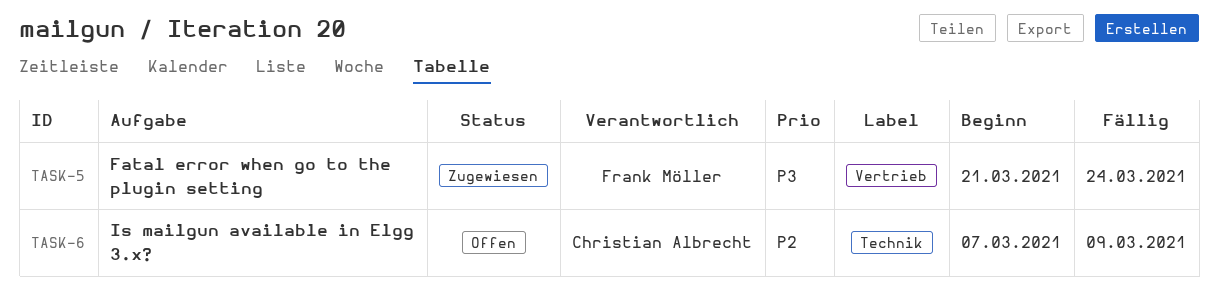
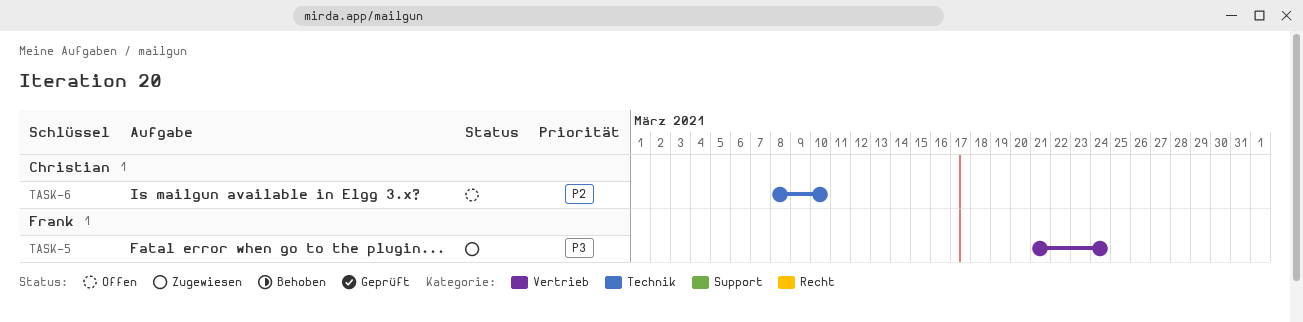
TASK-6, start: Mar 7 -> Mar 8
TASK-6, due: Mar 9 -> Mar 10

